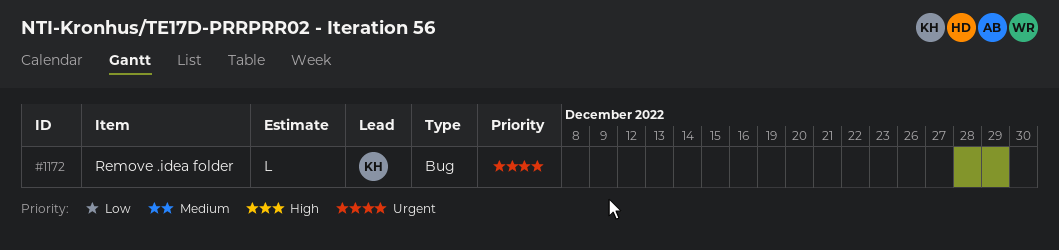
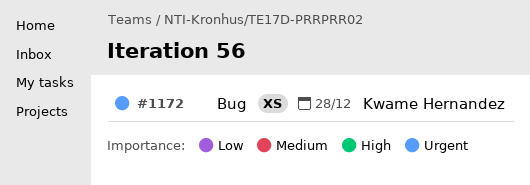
#1172, estimate: L -> XS
#1172, due: Dec 29 -> Dec 28

